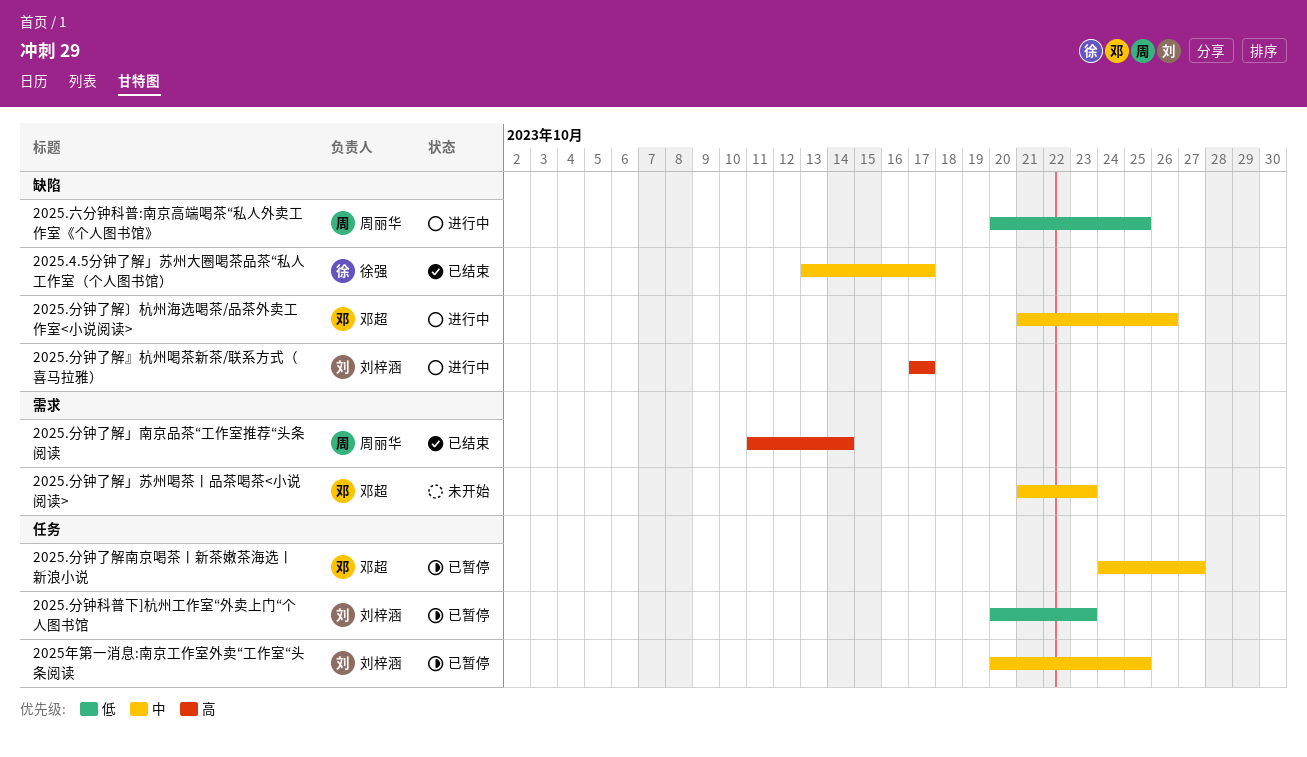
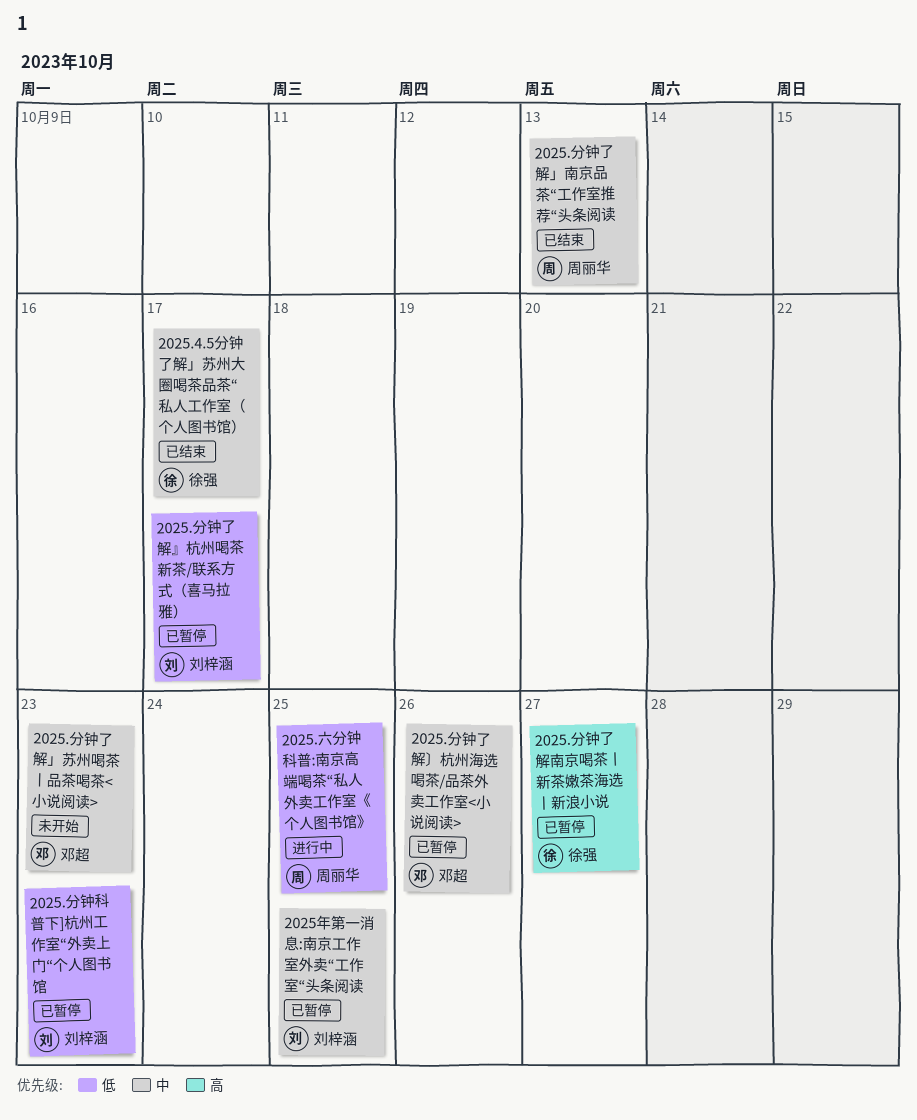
2025.分钟了解」南京品茶“工作室推荐“头条阅读, priority: 高 -> 中
2025.分钟了解」南京品茶“工作室推荐“头条阅读, due: Oct 14 -> Oct 13
2025.分钟了解』杭州喝茶新茶/联系方式（喜马拉雅）, status: 进行中 -> 已暂停
2025.分钟了解』杭州喝茶新茶/联系方式（喜马拉雅）, priority: 高 -> 低
2025.分钟了解〕杭州海选喝茶/品茶外卖工作室<小说阅读>, status: 进行中 -> 已暂停
2025.分钟了解南京喝茶丨新茶嫩茶海选丨新浪小说, owner: 邓超 -> 徐强
2025.分钟了解南京喝茶丨新茶嫩茶海选丨新浪小说, priority: 中 -> 高

